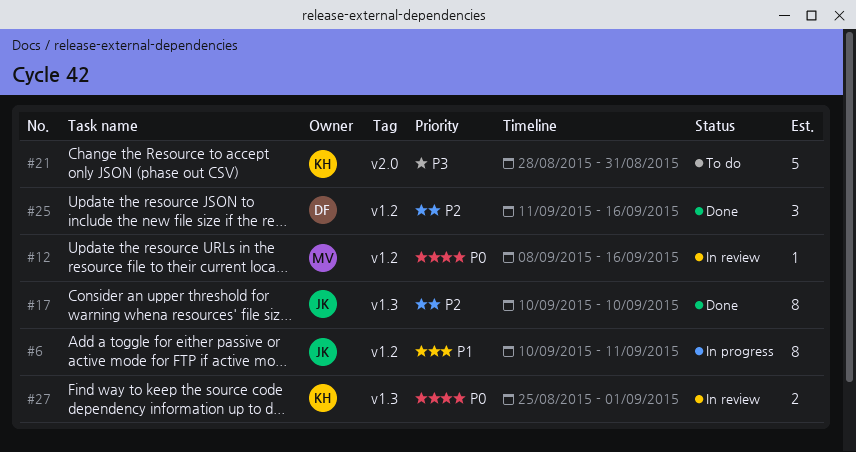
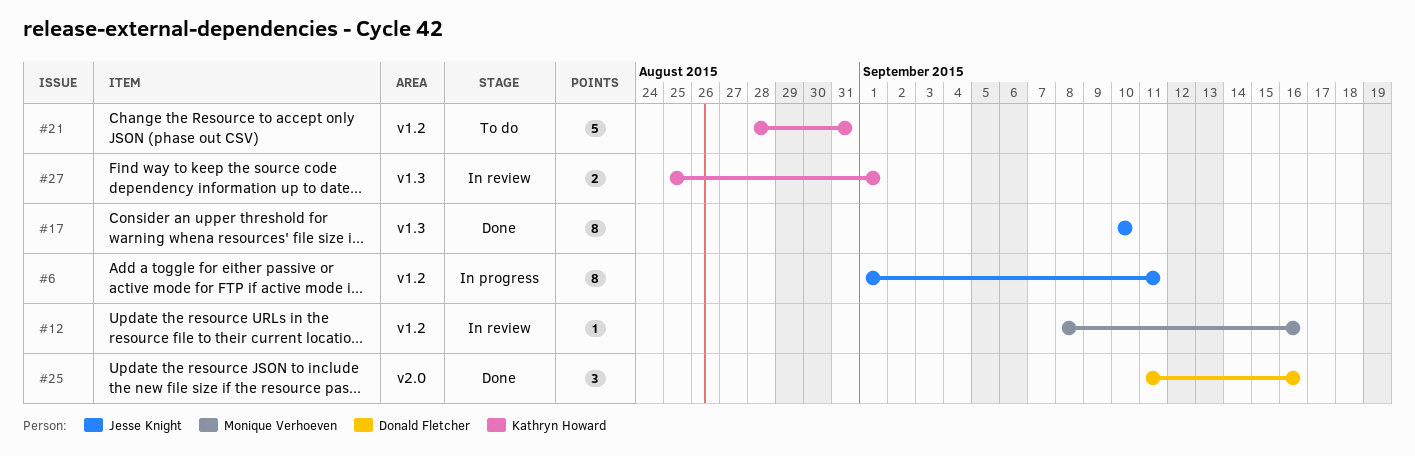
#6, start: Sep 10 -> Sep 1
#21, label: v2.0 -> v1.2
#25, label: v1.2 -> v2.0

